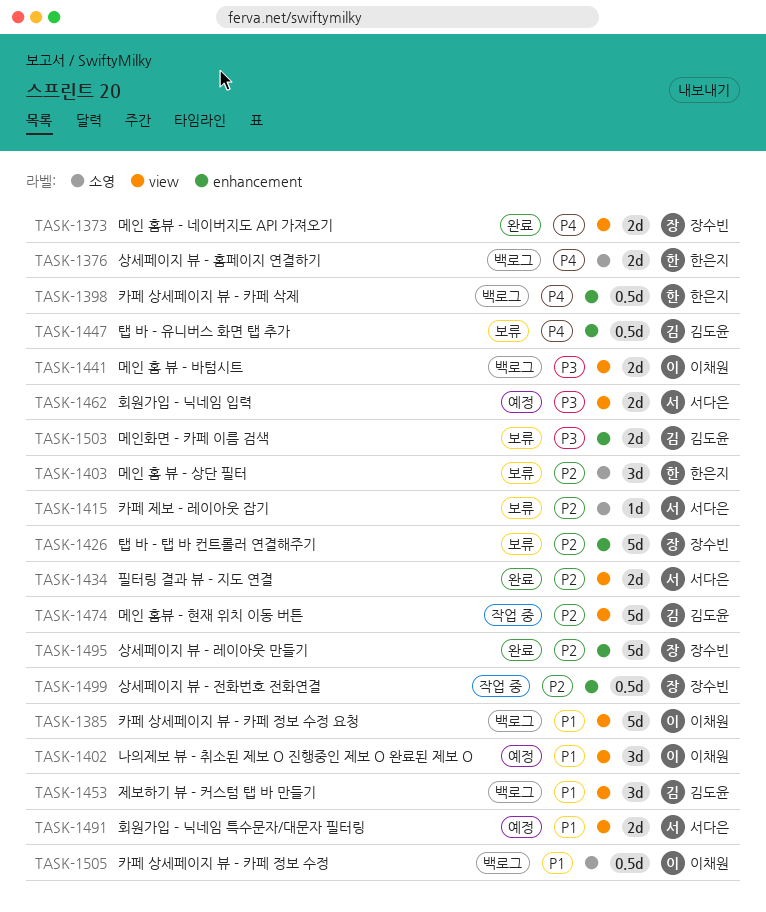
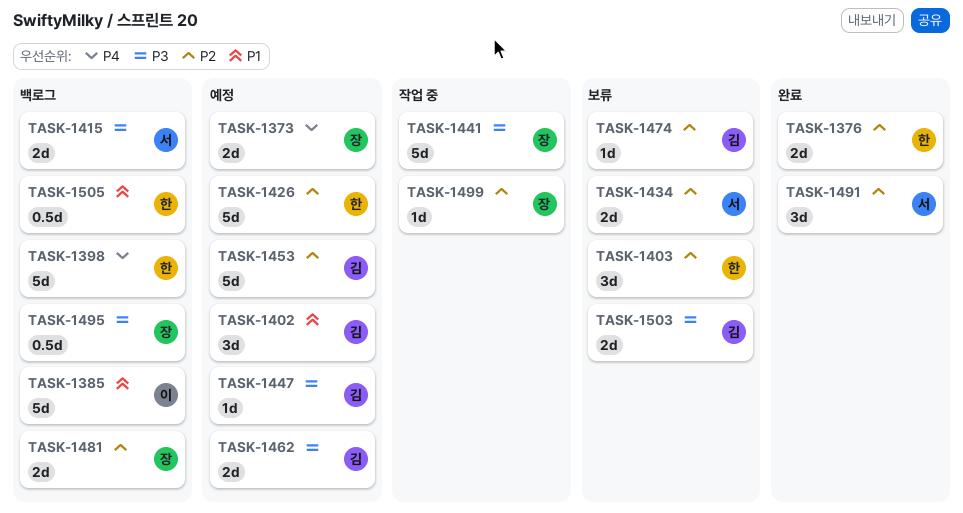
TASK-1373, status: 완료 -> 예정
TASK-1376, status: 백로그 -> 완료
TASK-1376, priority: P4 -> P2
TASK-1398, estimate: 0.5d -> 5d
TASK-1402, owner: 이채원 -> 김도윤
TASK-1415, status: 보류 -> 백로그
TASK-1415, priority: P2 -> P3
TASK-1415, estimate: 1d -> 2d
TASK-1426, status: 보류 -> 예정
TASK-1426, owner: 장수빈 -> 한은지
TASK-1434, status: 완료 -> 보류
TASK-1441, status: 백로그 -> 작업 중
TASK-1441, owner: 이채원 -> 장수빈
TASK-1441, estimate: 2d -> 5d
TASK-1447, status: 보류 -> 예정
TASK-1447, priority: P4 -> P3
TASK-1447, estimate: 0.5d -> 1d
TASK-1453, status: 백로그 -> 예정
TASK-1453, priority: P1 -> P2
TASK-1453, estimate: 3d -> 5d
TASK-1462, owner: 서다은 -> 김도윤
TASK-1474, status: 작업 중 -> 보류
TASK-1474, estimate: 5d -> 1d
TASK-1481: none -> present
TASK-1491, status: 예정 -> 완료
TASK-1491, priority: P1 -> P2
TASK-1491, estimate: 2d -> 3d
TASK-1495, status: 완료 -> 백로그
TASK-1495, priority: P2 -> P3
TASK-1495, estimate: 5d -> 0.5d
TASK-1499, estimate: 0.5d -> 1d
TASK-1505, owner: 이채원 -> 한은지

